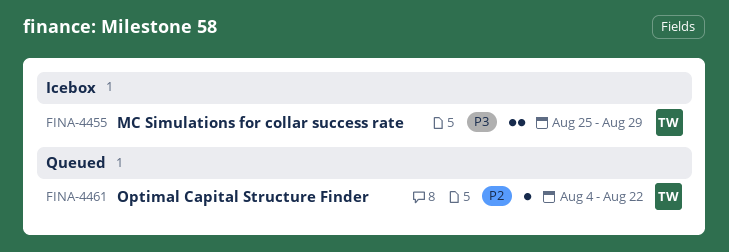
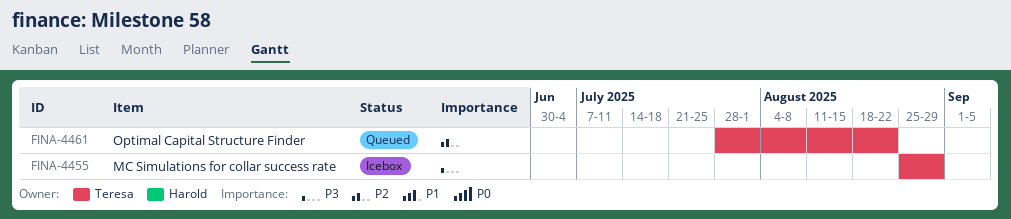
FINA-4461, start: Aug 4 -> Jul 28

